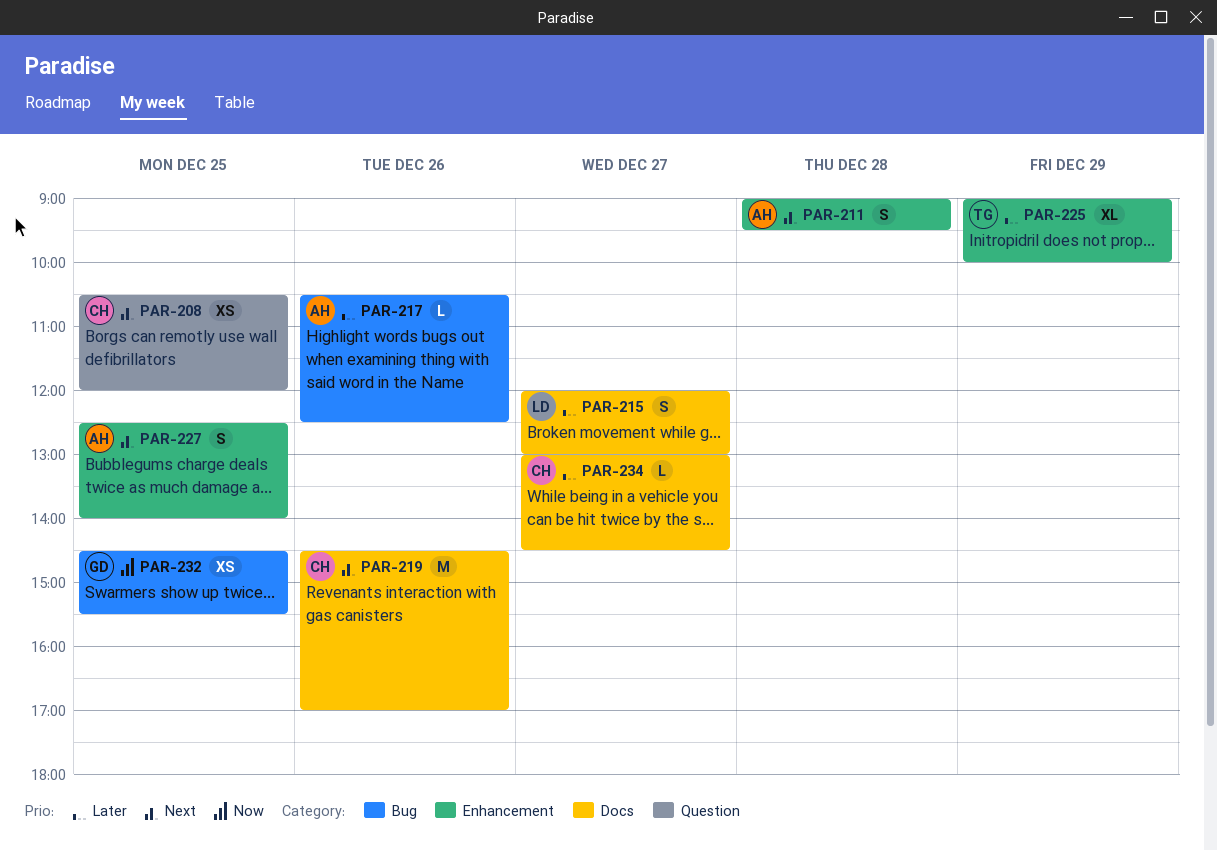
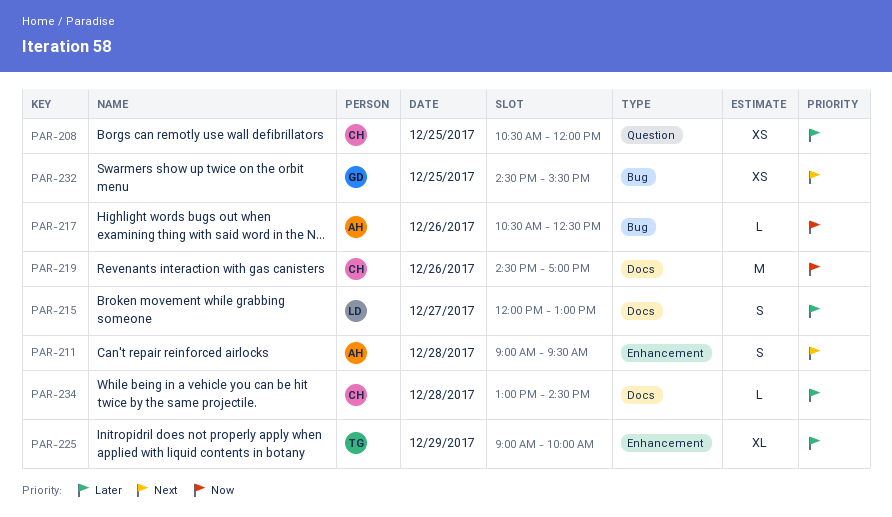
PAR-208, priority: Next -> Later
PAR-217, priority: Later -> Now
PAR-219, priority: Next -> Now
PAR-227: present -> none
PAR-232, priority: Now -> Next
PAR-234, day: Dec 27 -> Dec 28

